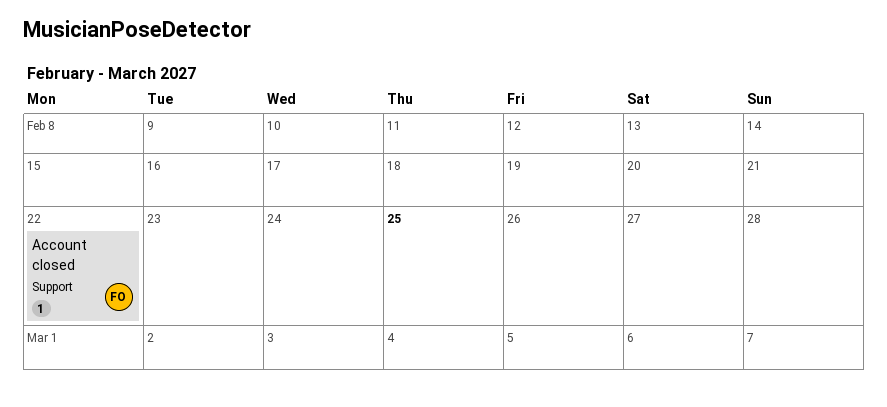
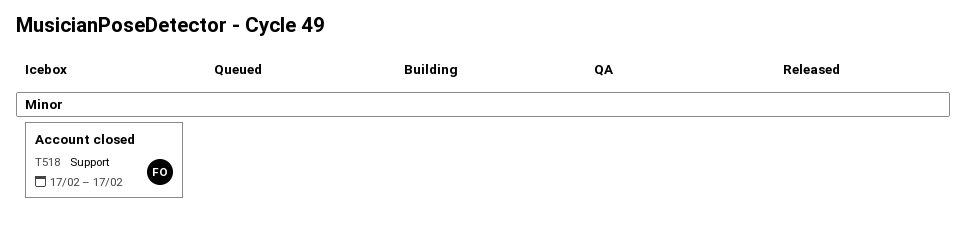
Account closed, due: Feb 22 -> Feb 17

